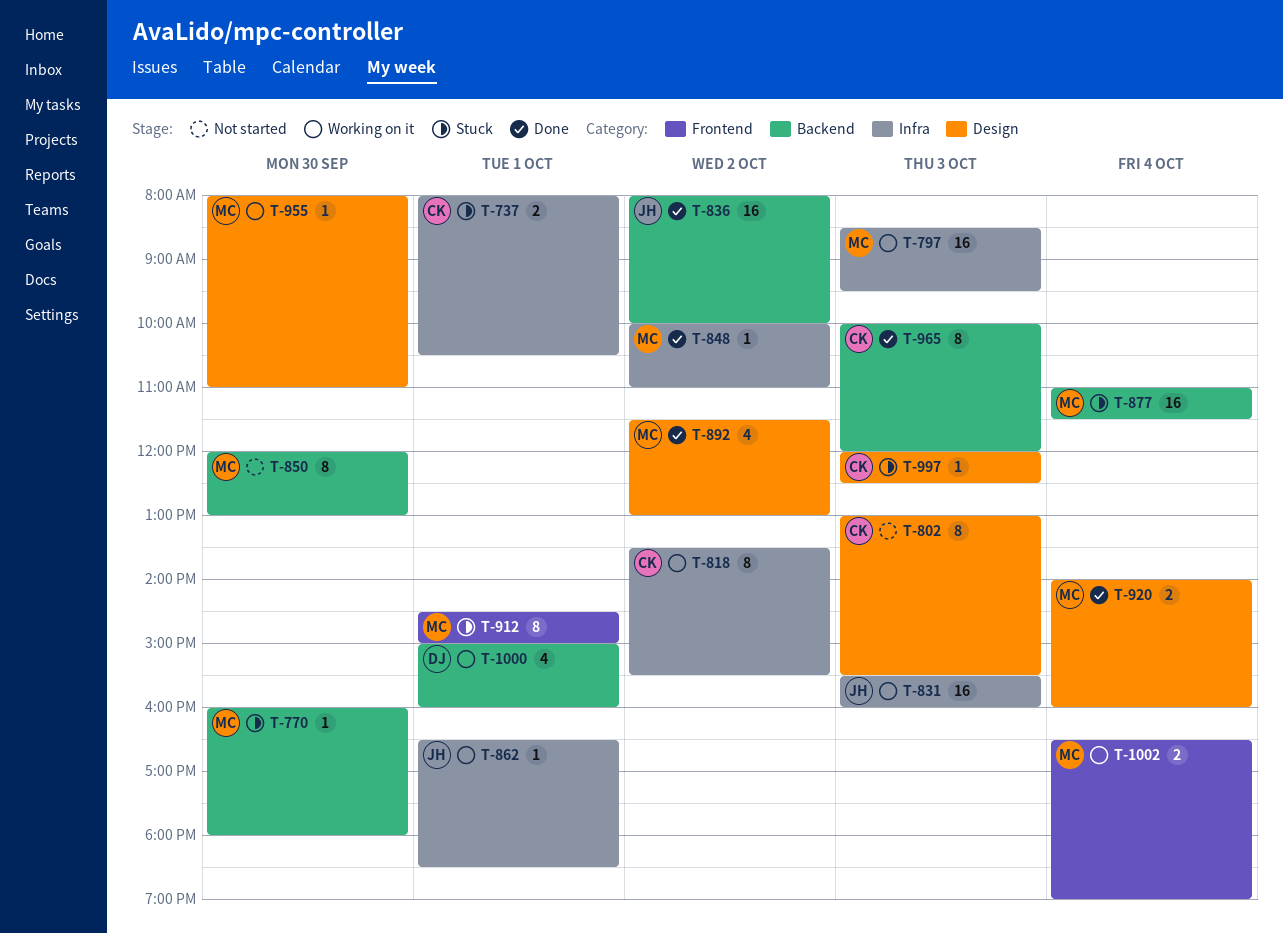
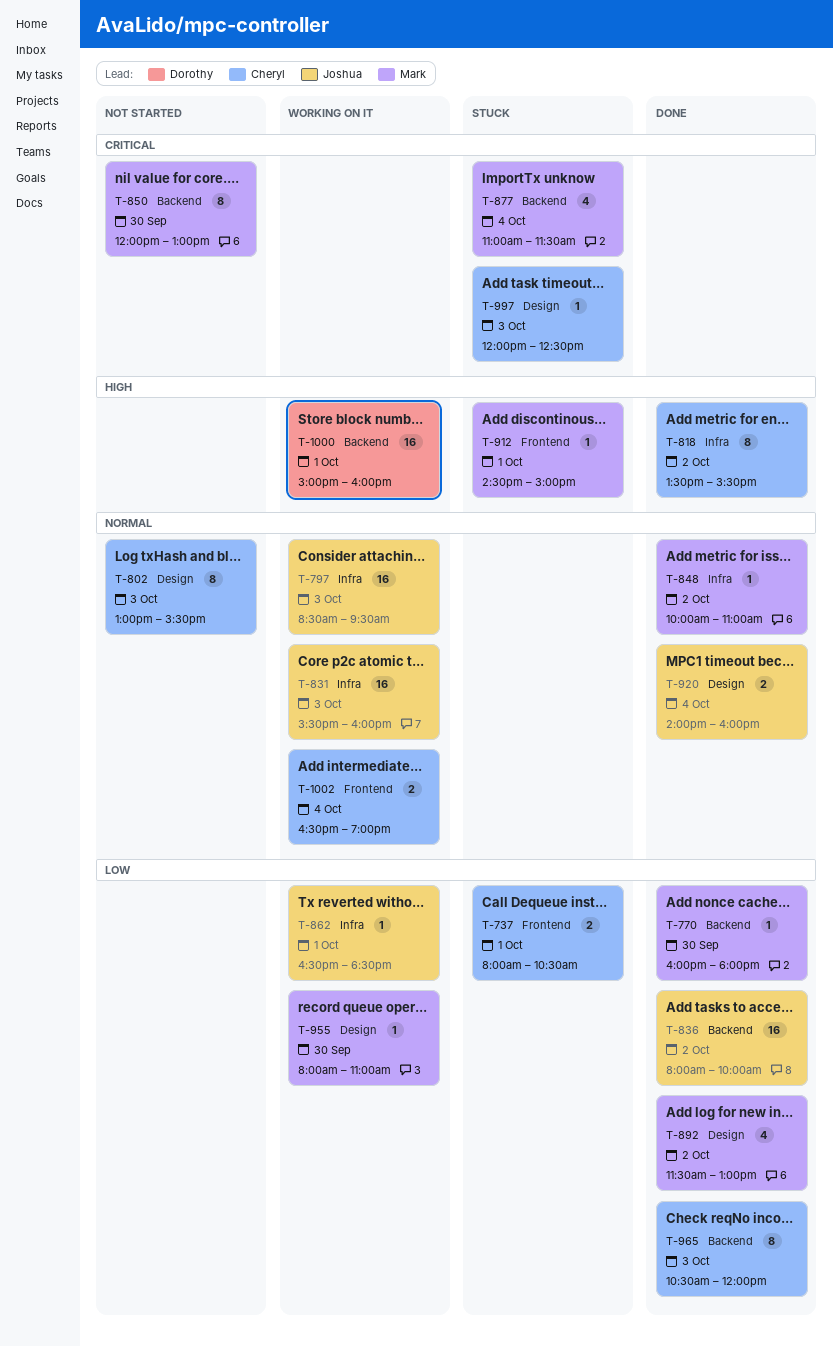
T-737, label: Infra -> Frontend
T-770, status: Stuck -> Done
T-797, owner: Mark -> Joshua
T-818, status: Working on it -> Done
T-877, estimate: 16 -> 4
T-912, estimate: 8 -> 1
T-920, owner: Mark -> Joshua
T-965, begins: 10:00 -> 10:30
T-1000, estimate: 4 -> 16
T-1002, owner: Mark -> Cheryl

